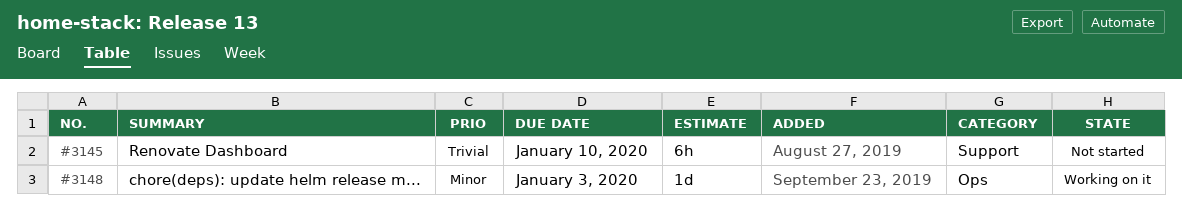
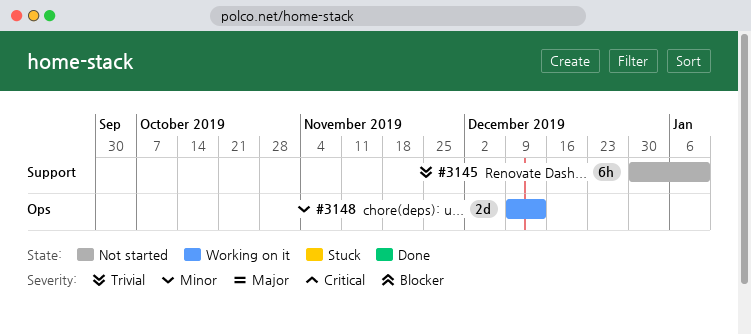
#3148, estimate: 1d -> 2d
#3148, due: Jan 3 -> Dec 13

